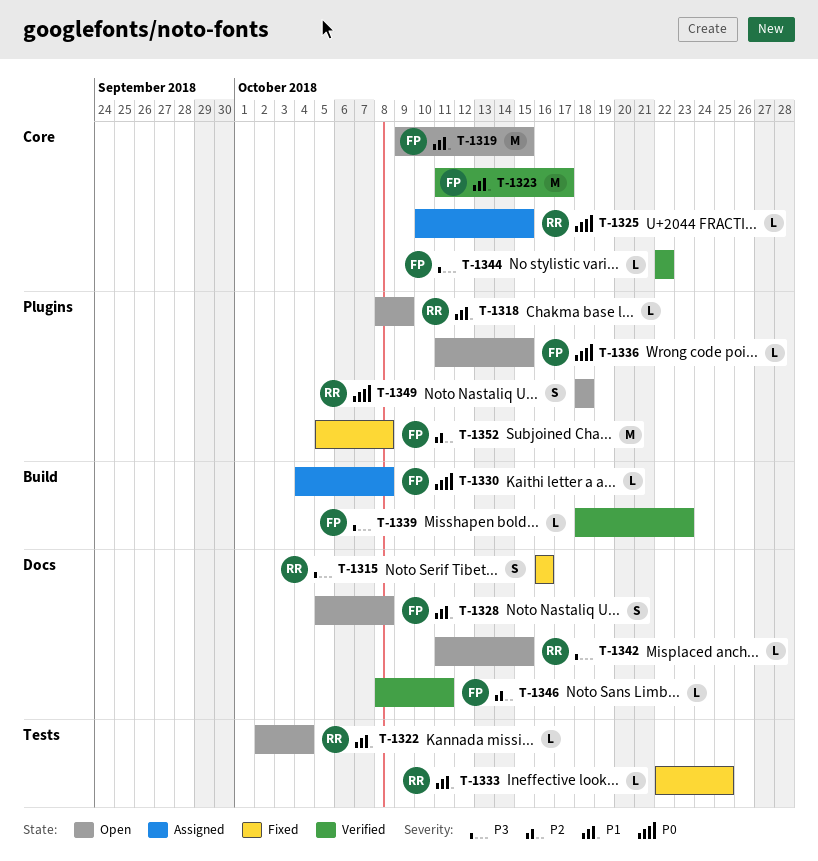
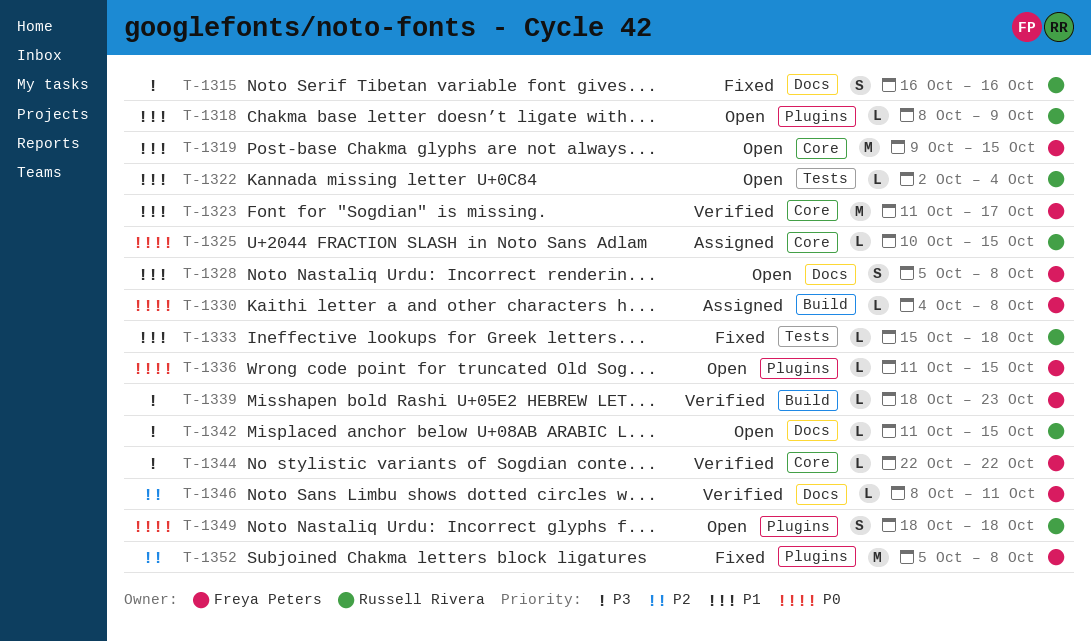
T-1333, start: Oct 22 -> Oct 15
T-1333, due: Oct 25 -> Oct 18

